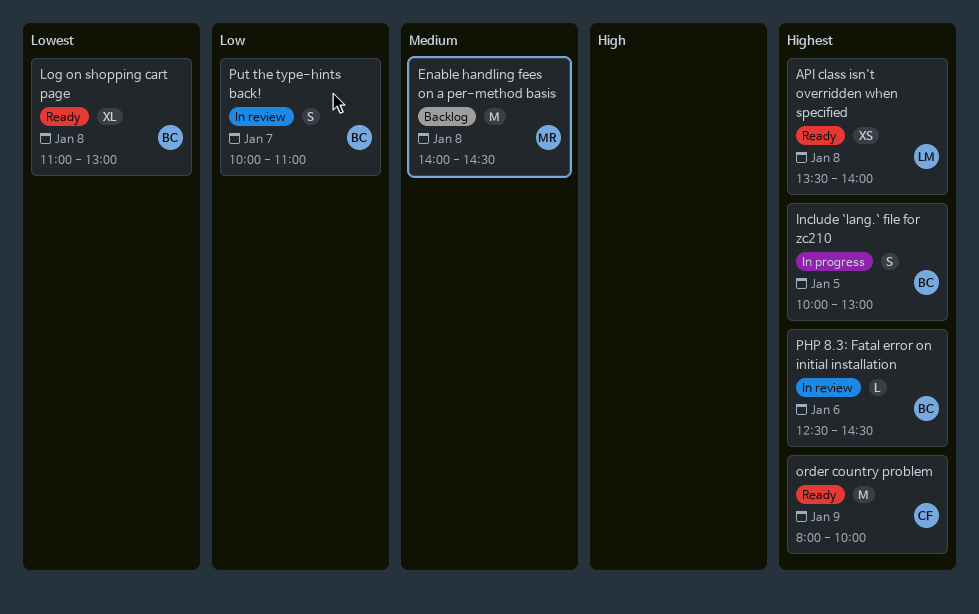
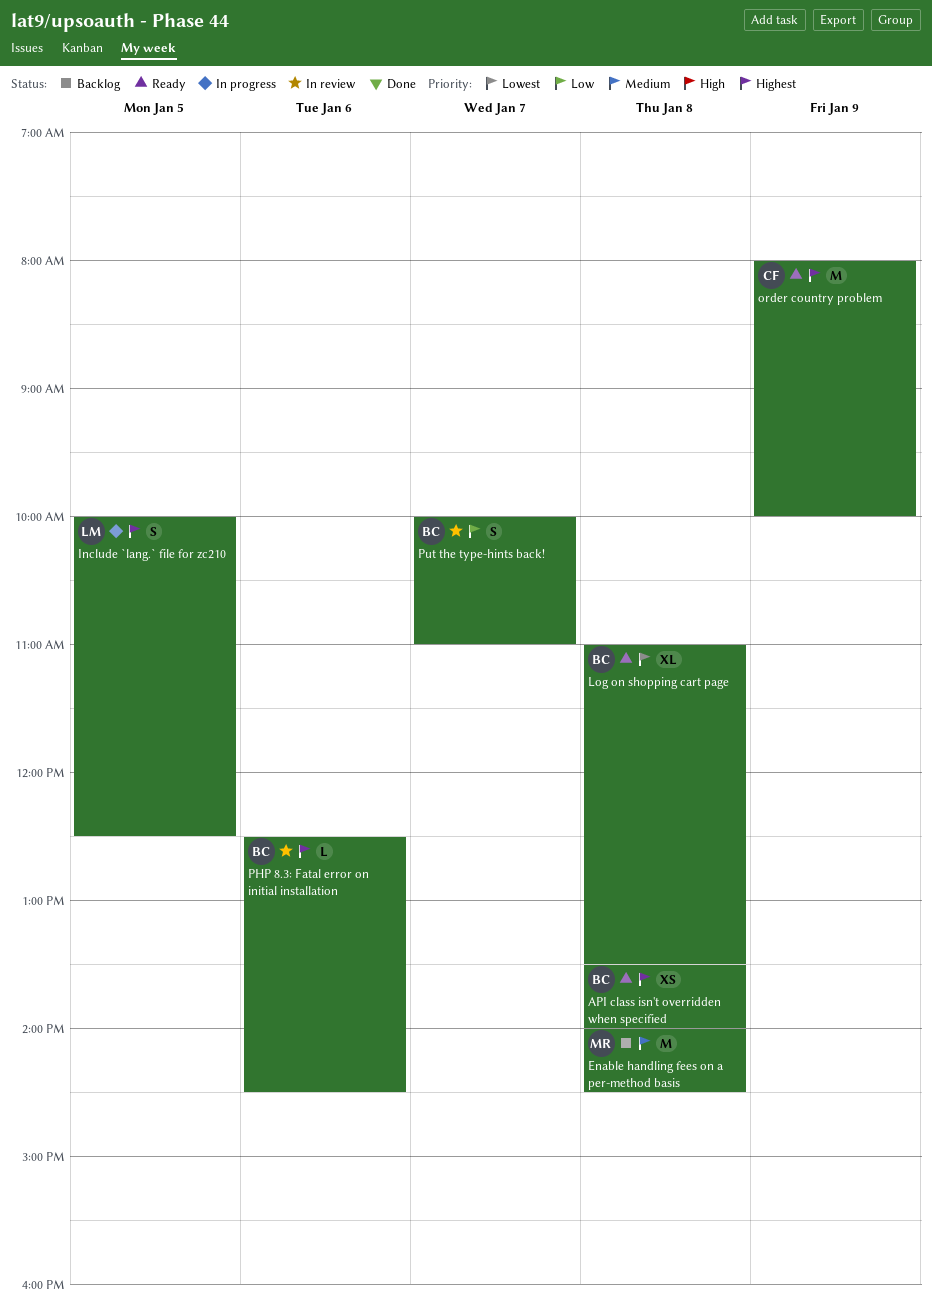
API class isn't overridden when specified, owner: LM -> BC
Include `lang.` file for zc210, owner: BC -> LM
Include `lang.` file for zc210, ends: 13:00 -> 12:30
Log on shopping cart page, ends: 13:00 -> 13:30

